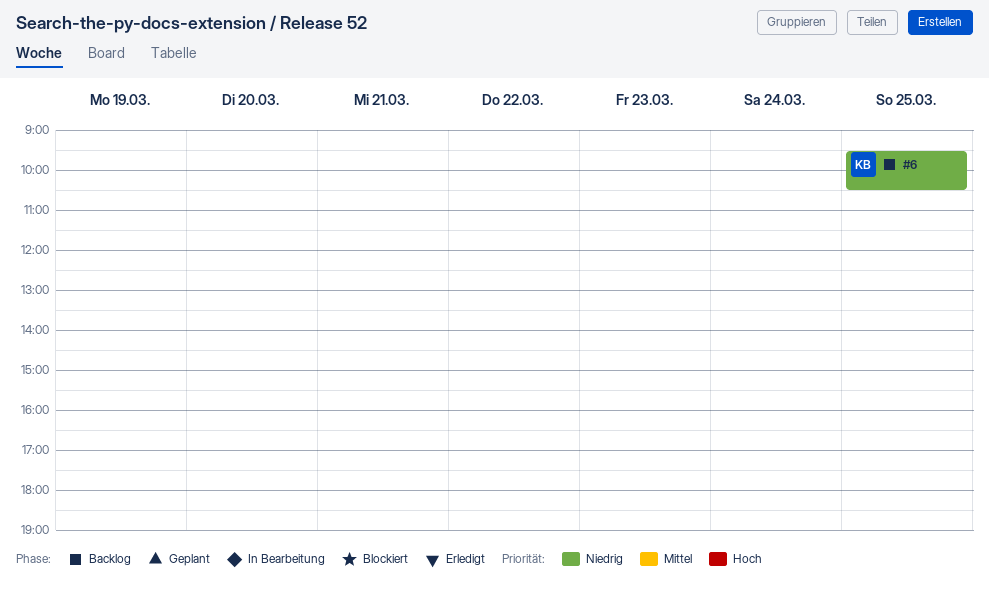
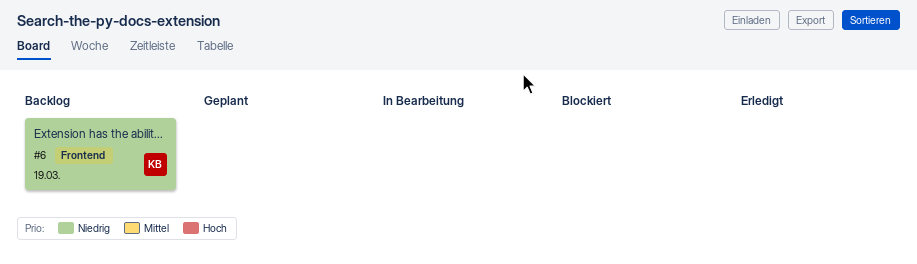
#6, day: Mar 25 -> Mar 19

